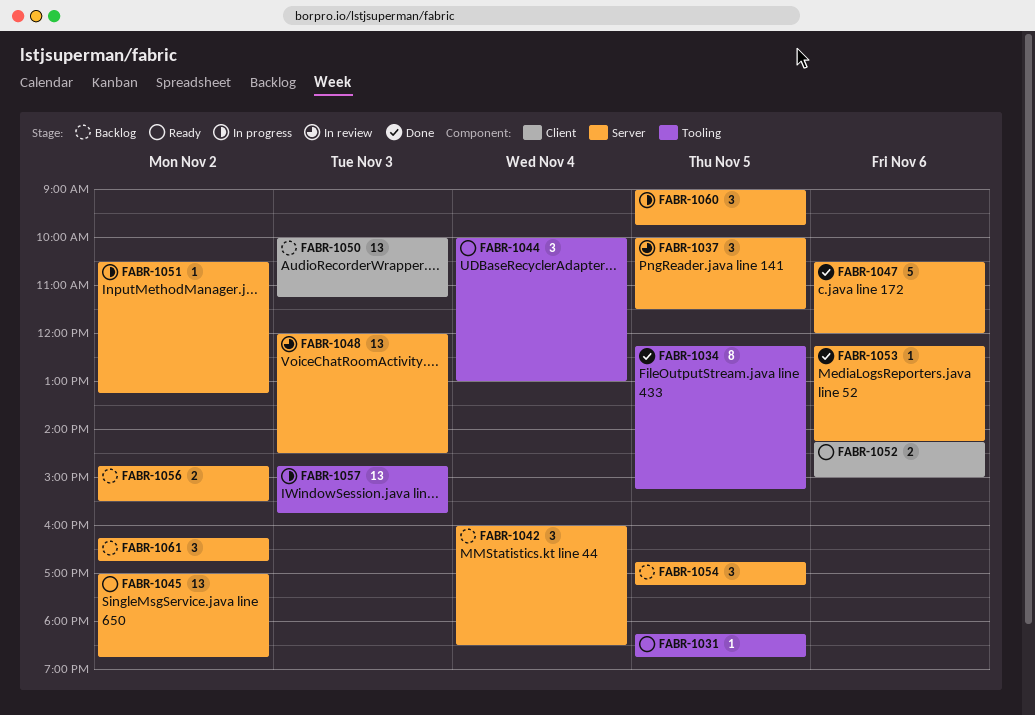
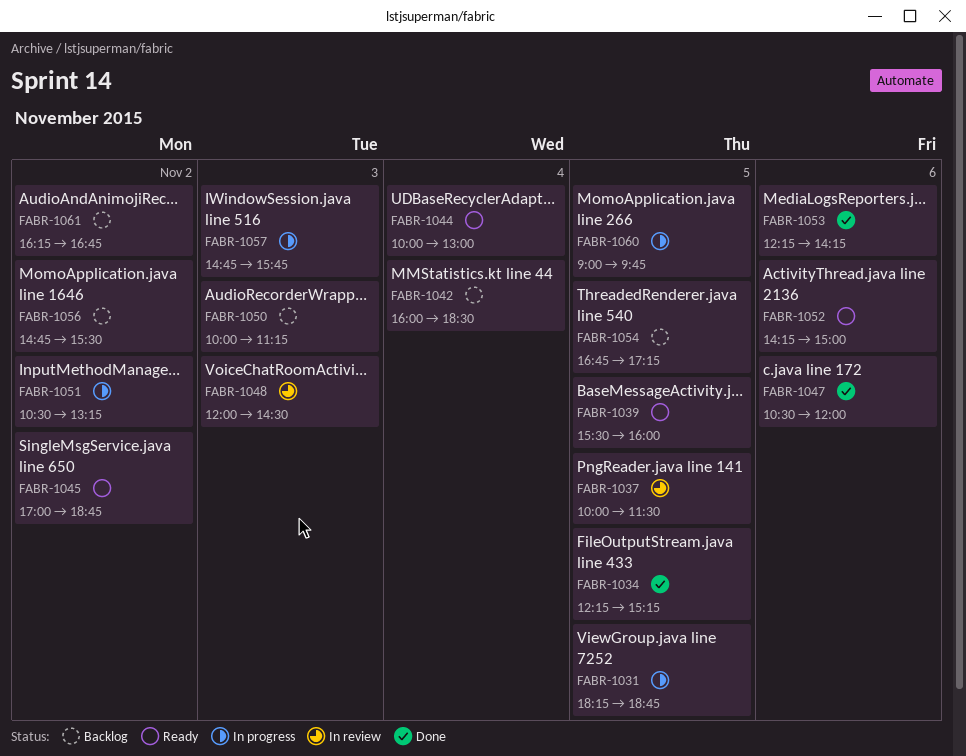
FABR-1031, status: Ready -> In progress
FABR-1039: none -> present

